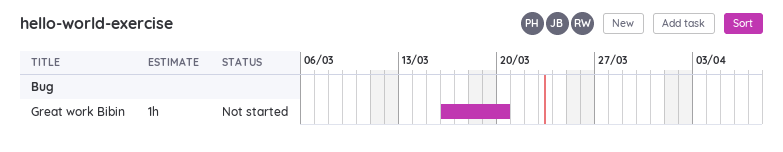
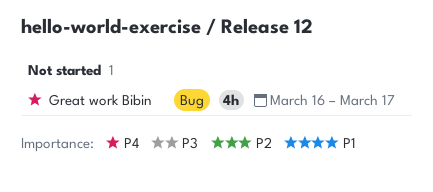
Great work Bibin, estimate: 1h -> 4h
Great work Bibin, due: Mar 20 -> Mar 17

